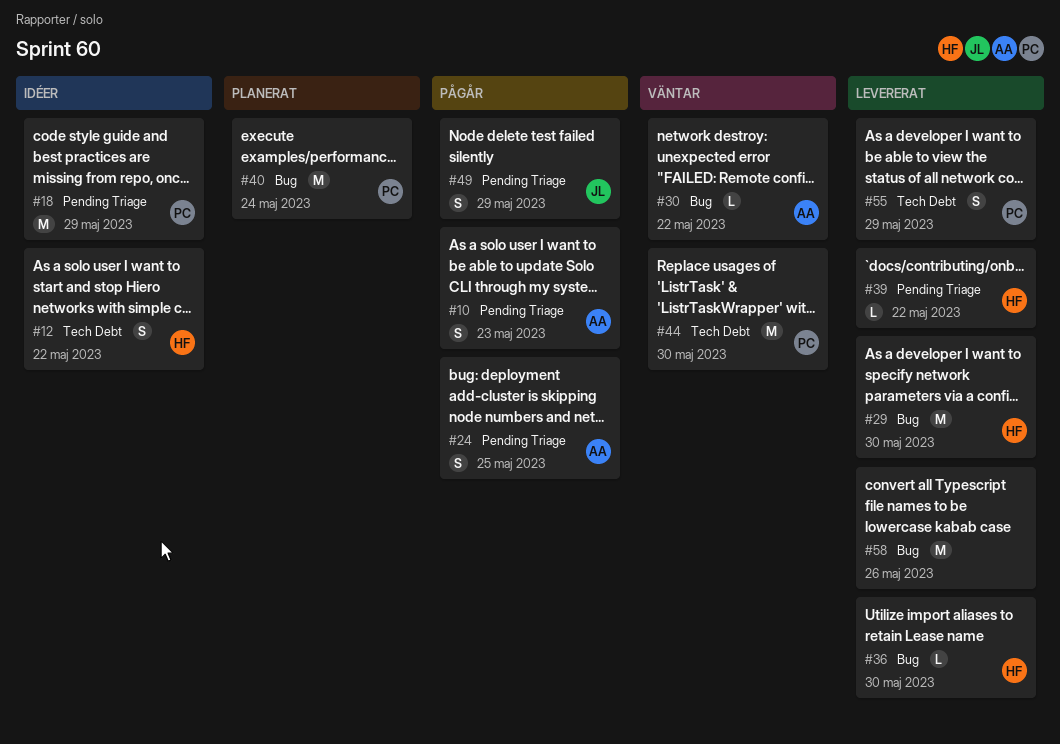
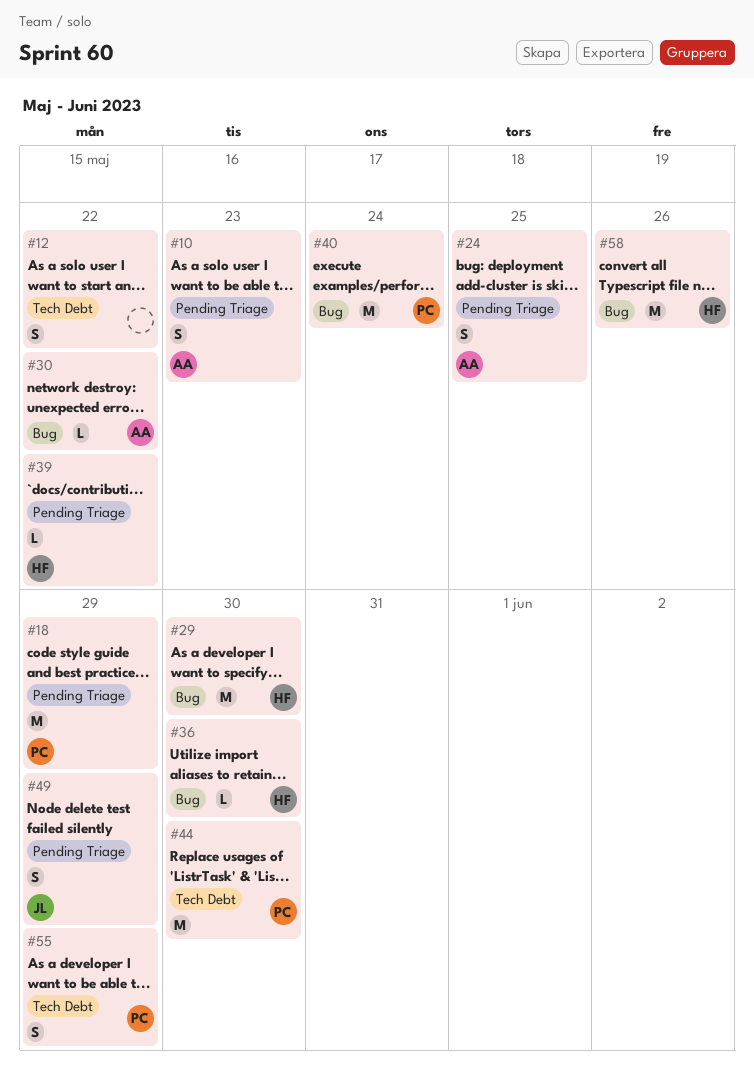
#12, owner: HF -> none
#58, owner: none -> HF

